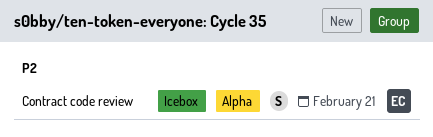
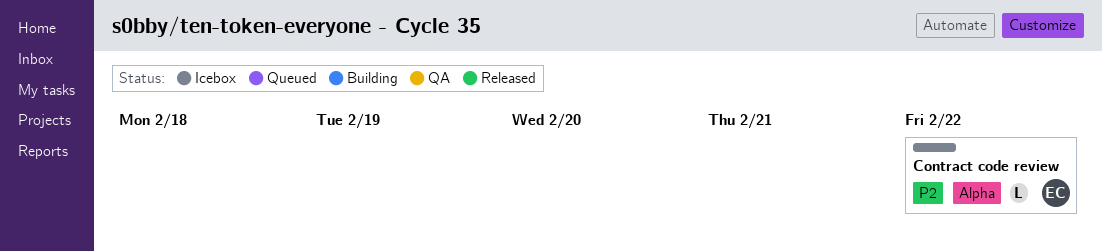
Contract code review, estimate: S -> L
Contract code review, due: Feb 21 -> Feb 22

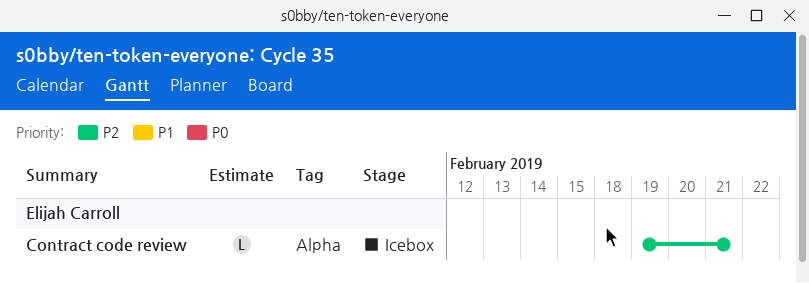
Contract code review, due: Feb 22 -> Feb 21

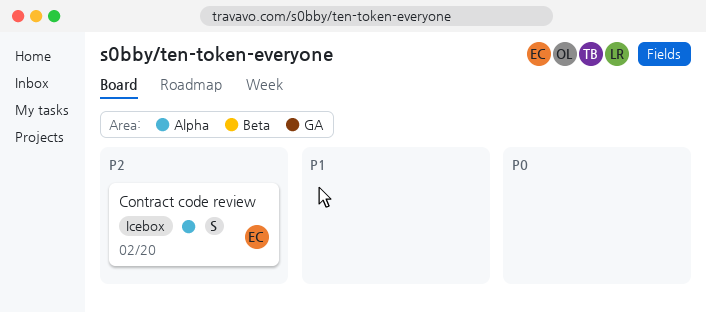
Contract code review, estimate: L -> S
Contract code review, due: Feb 21 -> Feb 20

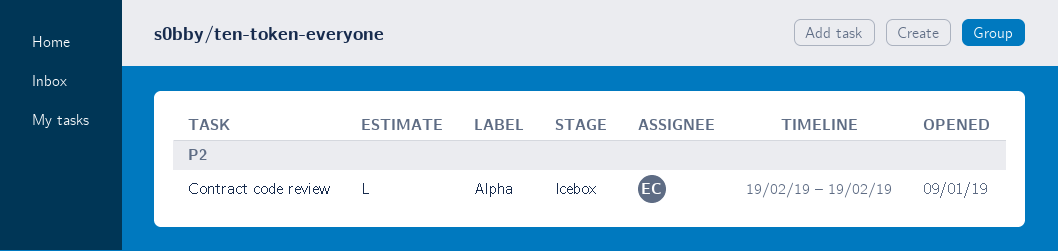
Contract code review, estimate: S -> L
Contract code review, due: Feb 20 -> Feb 19

